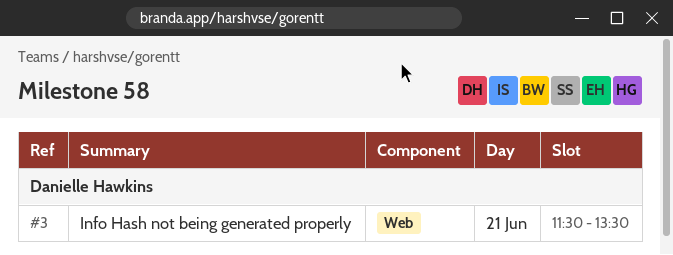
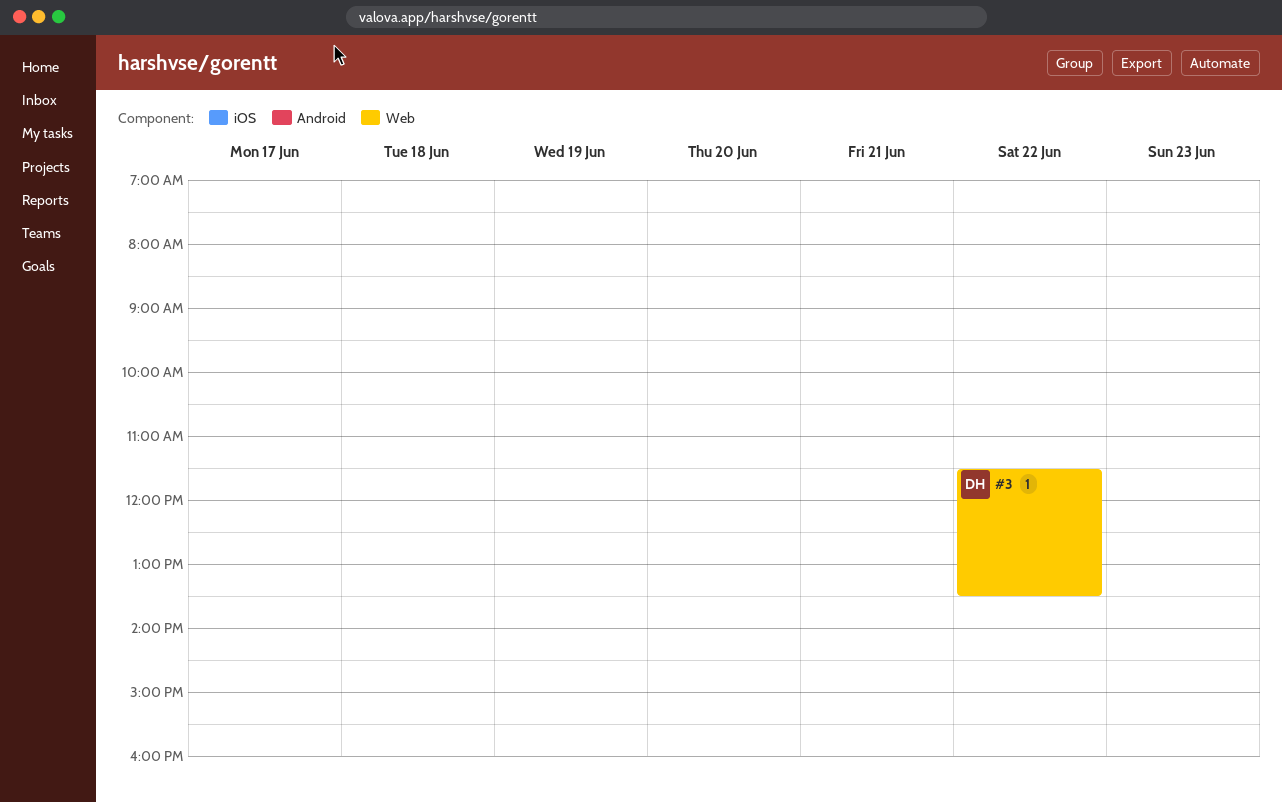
#3, day: Jun 21 -> Jun 22

